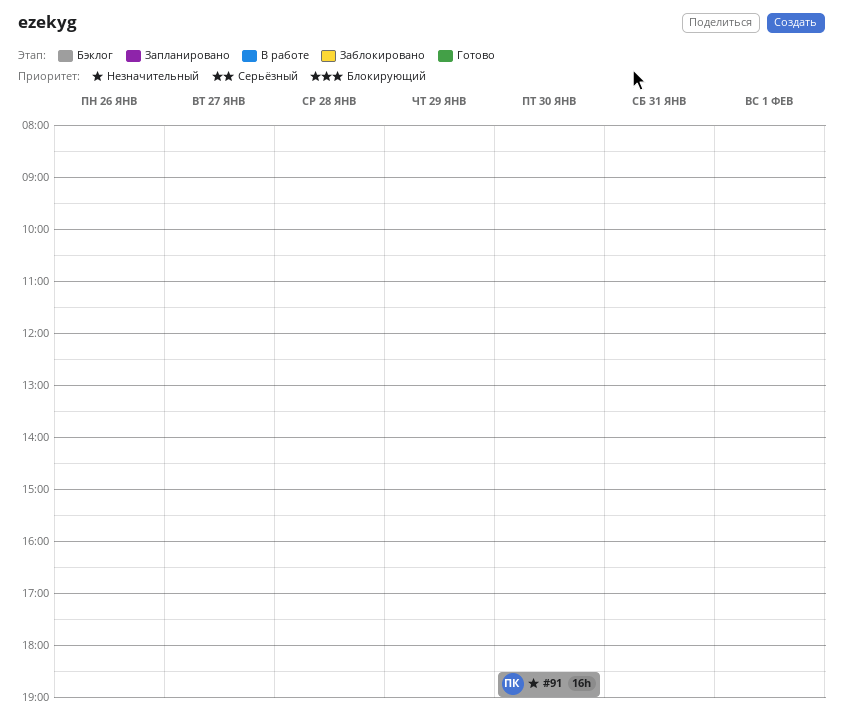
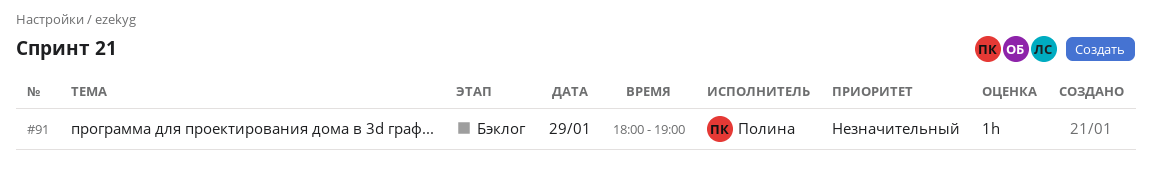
#91, estimate: 16h -> 1h
#91, day: Jan 30 -> Jan 29
#91, begins: 18:30 -> 18:00

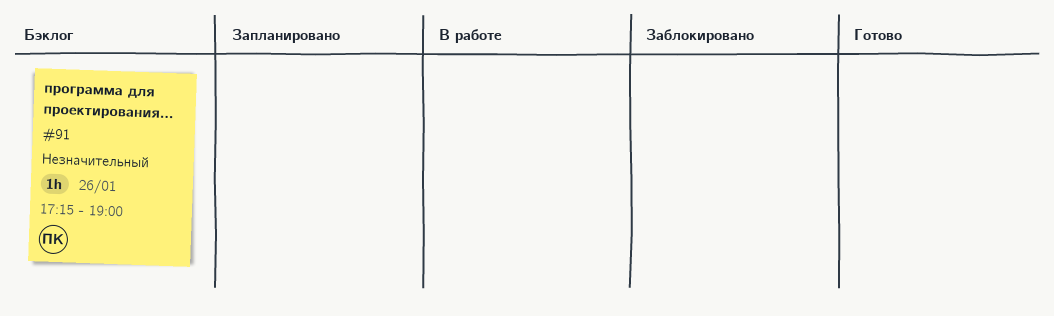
#91, day: Jan 29 -> Jan 26
#91, begins: 18:00 -> 17:15

